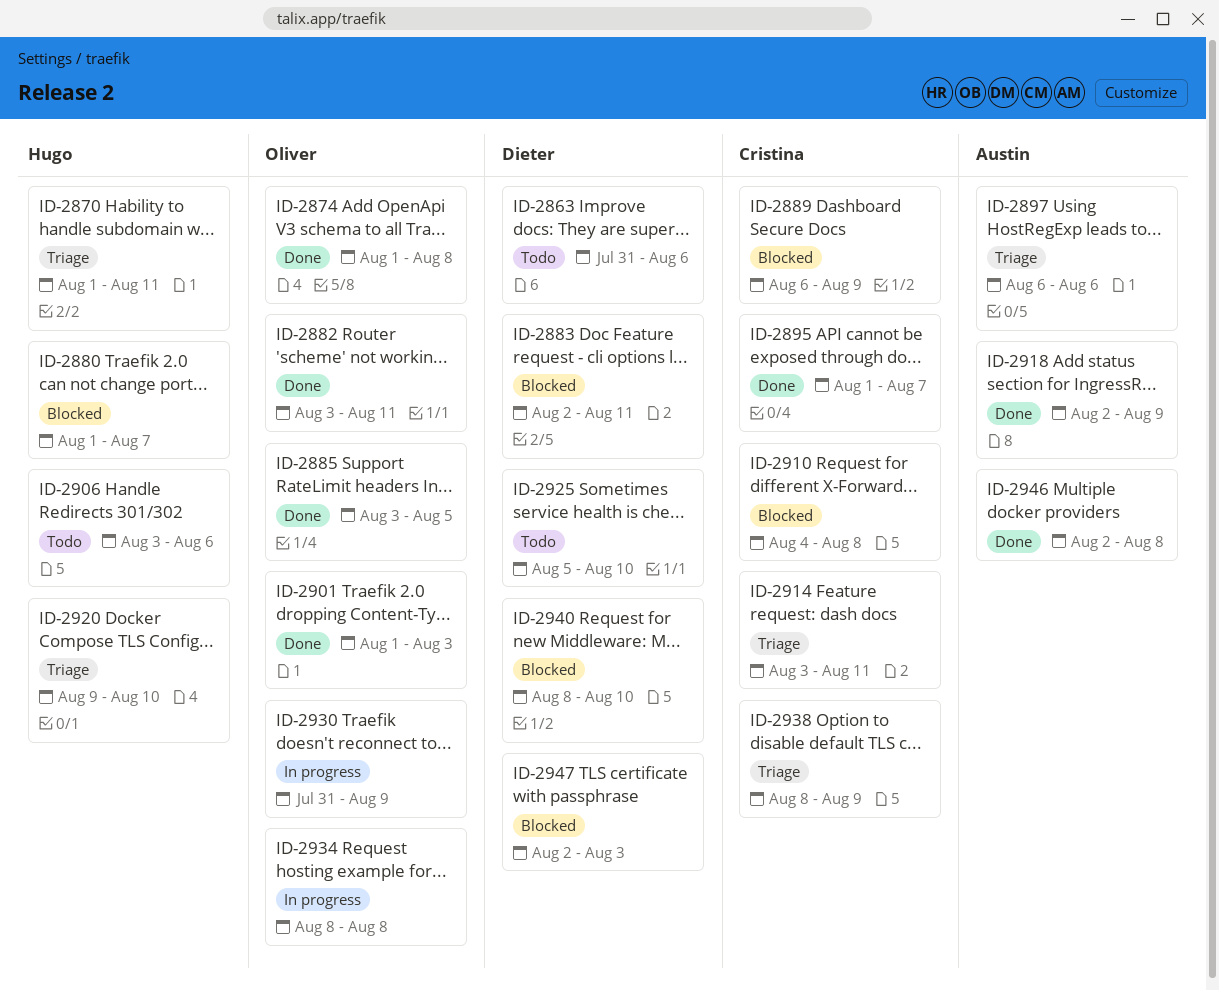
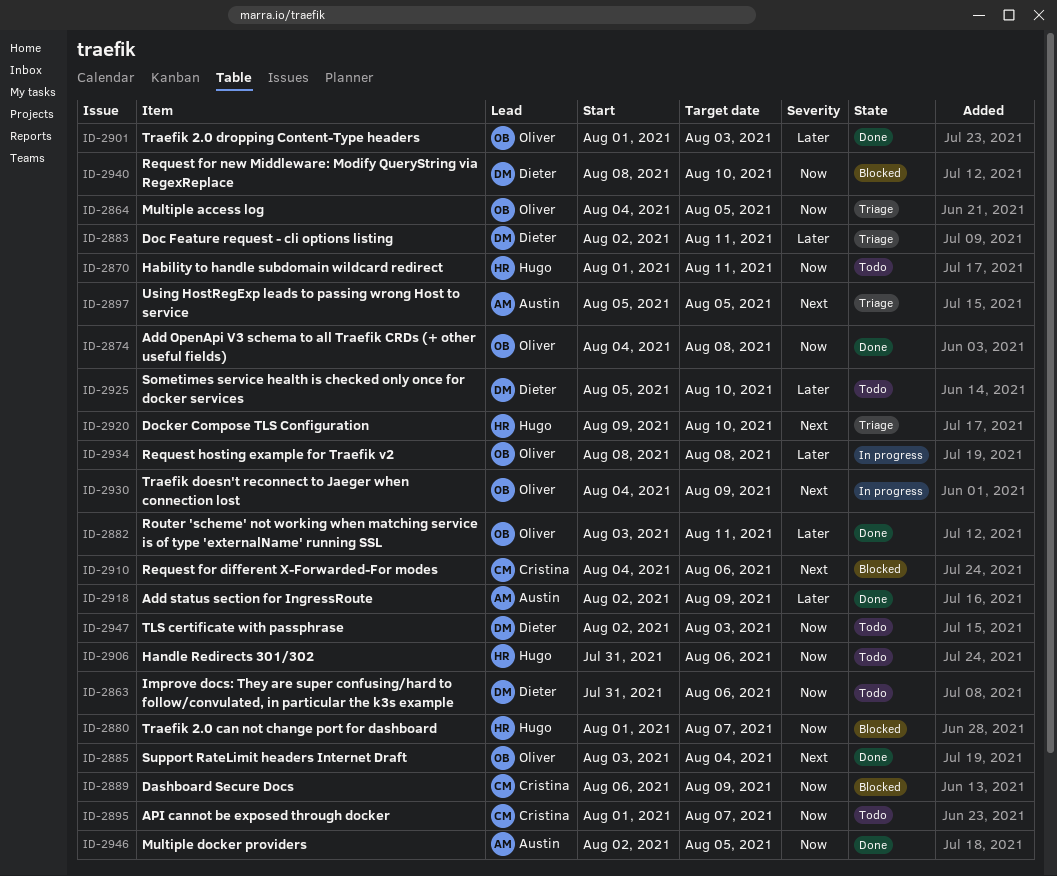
ID-2864: none -> present
ID-2870, status: Triage -> Todo
ID-2874, start: Aug 1 -> Aug 4
ID-2883, status: Blocked -> Triage
ID-2885, due: Aug 5 -> Aug 4
ID-2895, status: Done -> Todo
ID-2897, start: Aug 6 -> Aug 5
ID-2897, due: Aug 6 -> Aug 5
ID-2906, start: Aug 3 -> Jul 31
ID-2910, due: Aug 8 -> Aug 6
ID-2914: present -> none
ID-2930, start: Jul 31 -> Aug 4
ID-2938: present -> none
ID-2946, due: Aug 8 -> Aug 5
ID-2947, status: Blocked -> Todo

